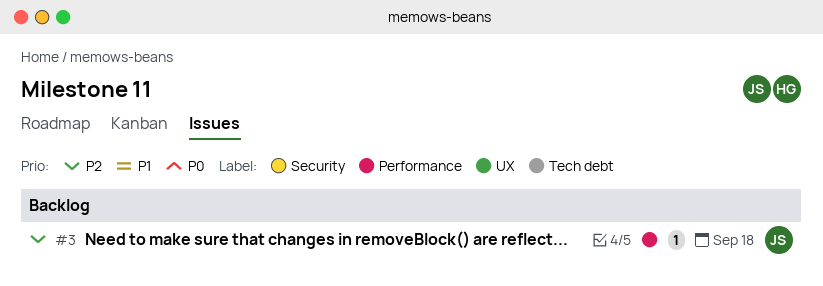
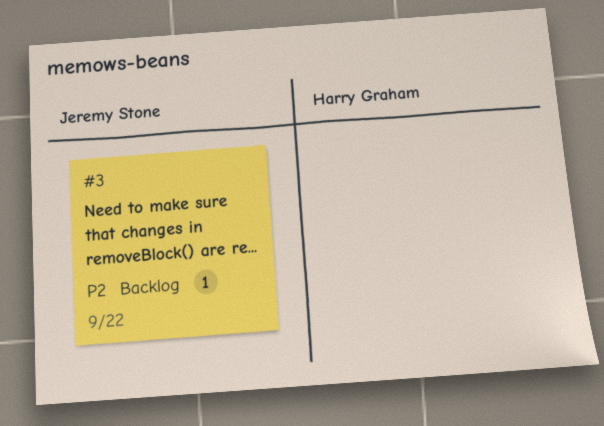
#3, due: Sep 18 -> Sep 22

